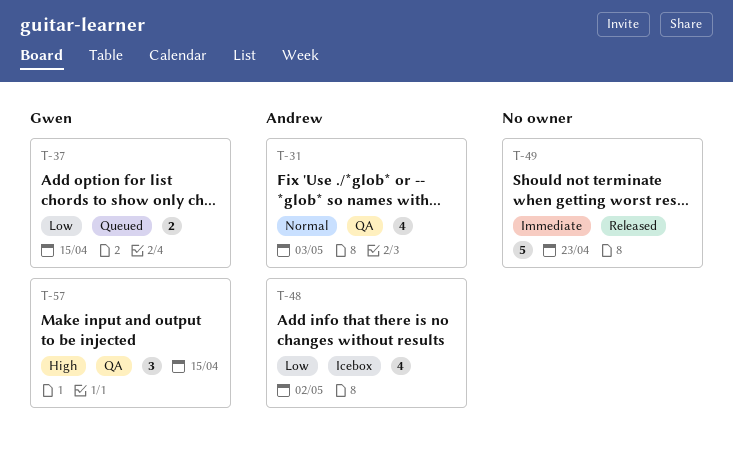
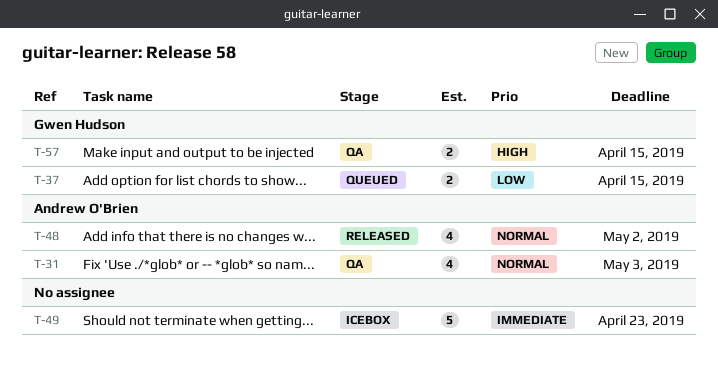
T-48, status: Icebox -> Released
T-48, priority: Low -> Normal
T-49, status: Released -> Icebox
T-57, estimate: 3 -> 2

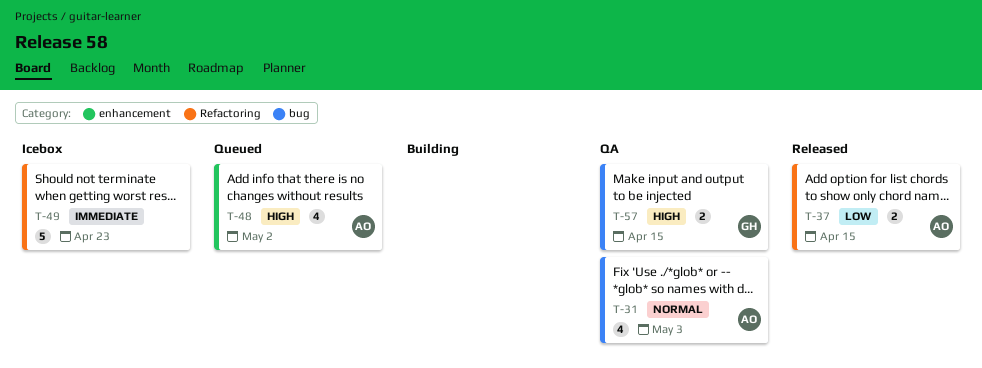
T-37, status: Queued -> Released
T-37, owner: Gwen Hudson -> Andrew O'Brien
T-48, status: Released -> Queued
T-48, priority: Normal -> High

